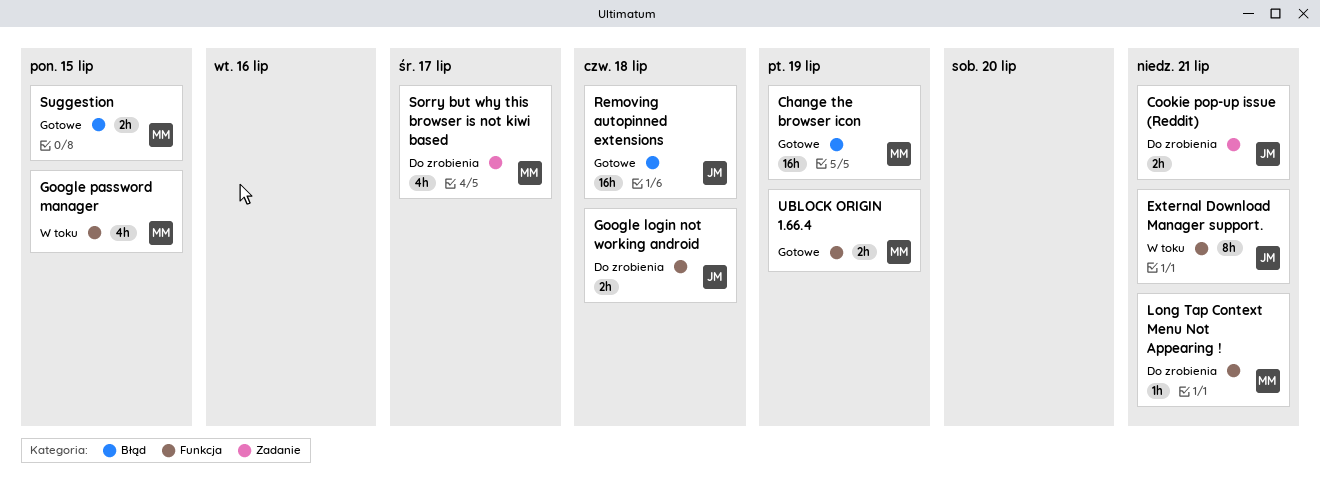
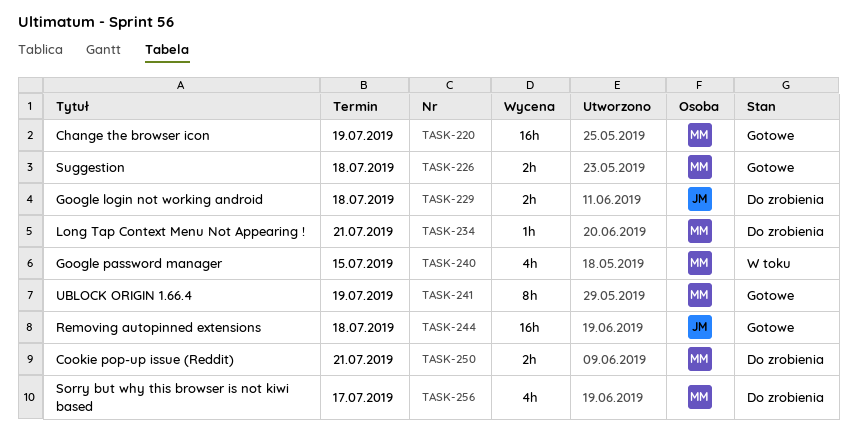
Cookie pop-up issue (Reddit), owner: JM -> MM
External Download Manager support.: present -> none
Suggestion, due: Jul 15 -> Jul 18
UBLOCK ORIGIN 1.66.4, estimate: 2h -> 8h

